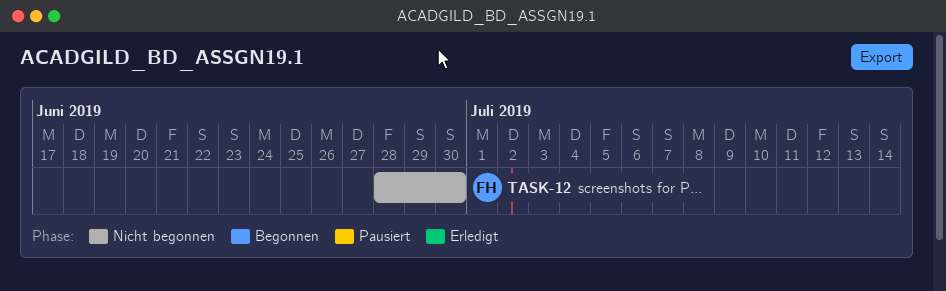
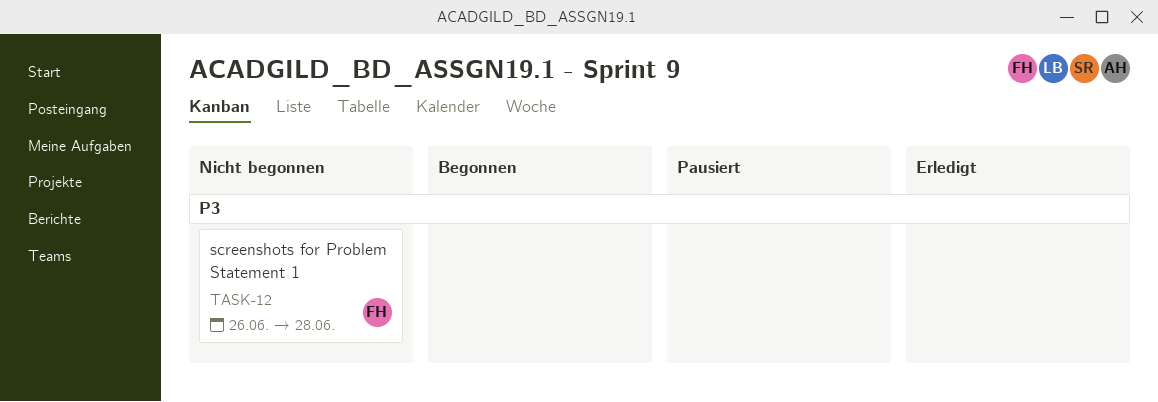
TASK-12, start: Jun 28 -> Jun 26
TASK-12, due: Jun 30 -> Jun 28

